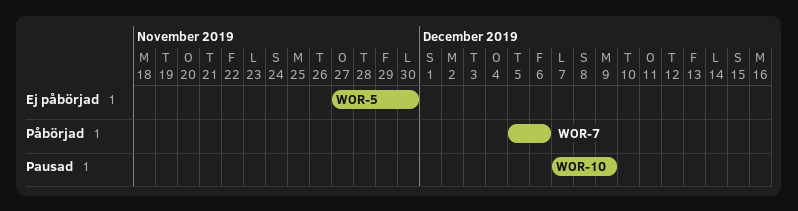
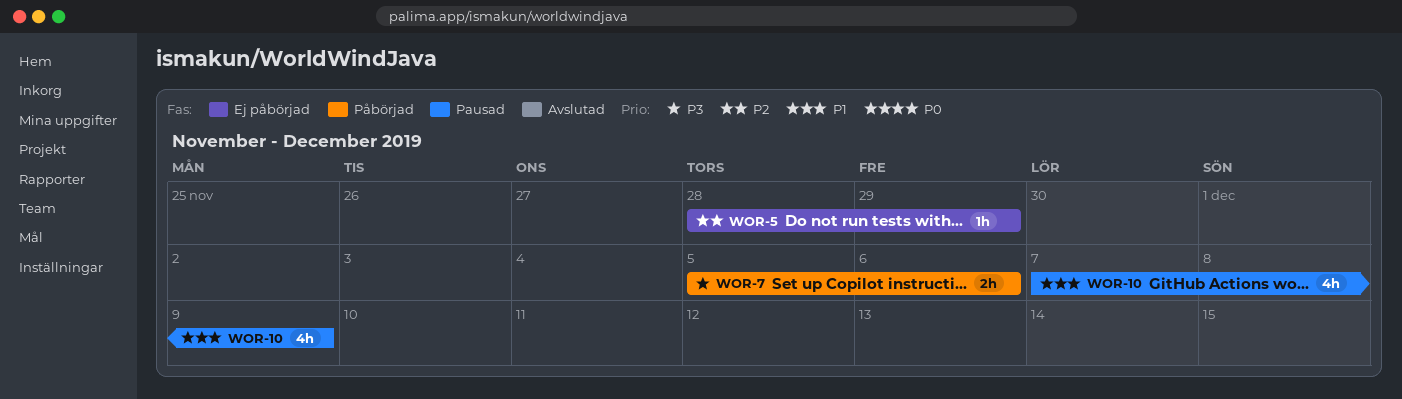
WOR-5, start: Nov 27 -> Nov 28
WOR-5, due: Nov 30 -> Nov 29

